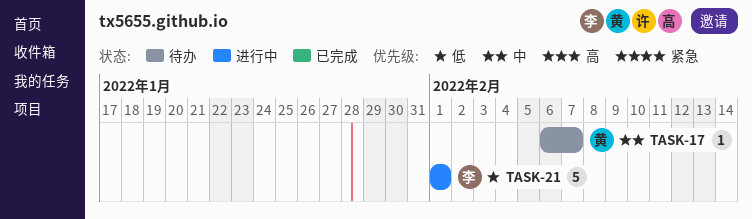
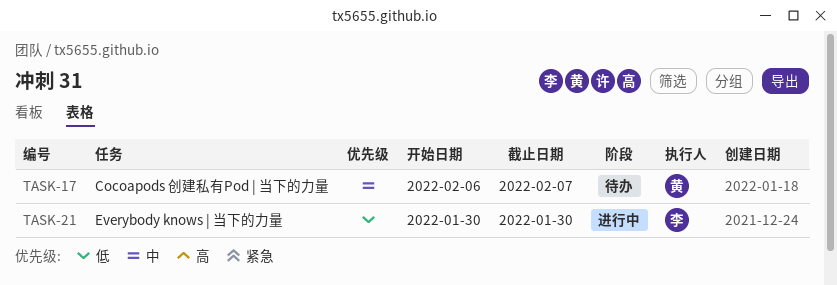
TASK-21, start: Feb 1 -> Jan 30
TASK-21, due: Feb 1 -> Jan 30

